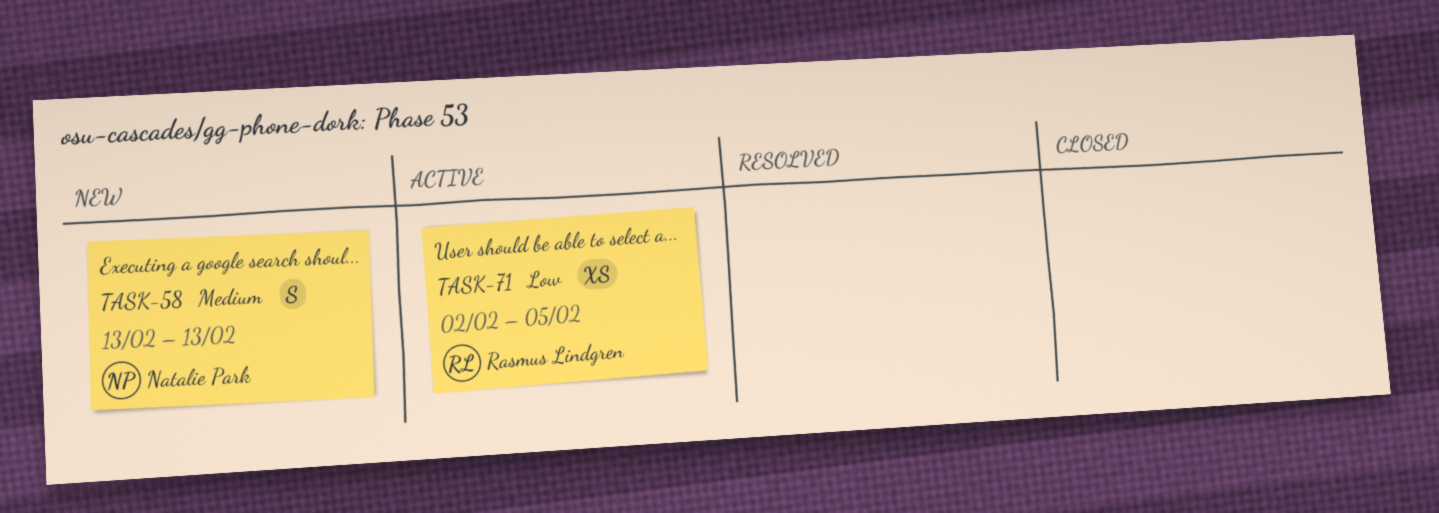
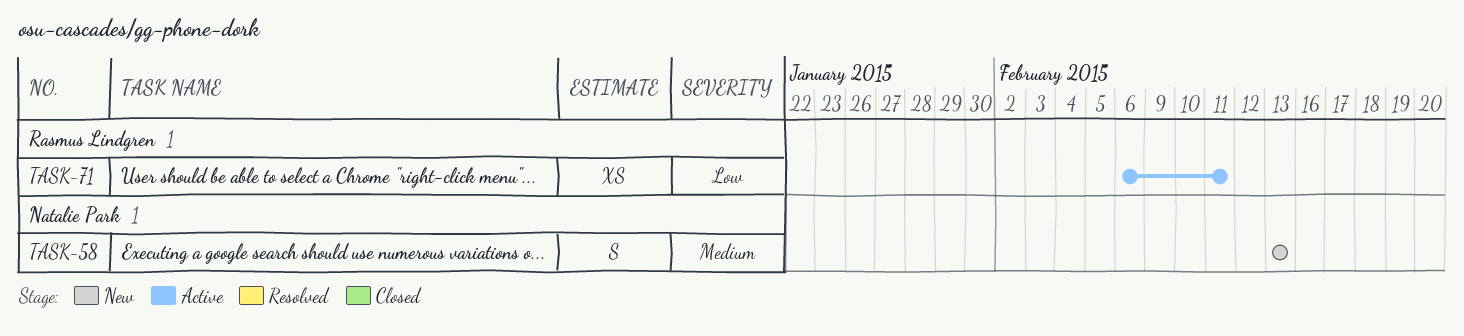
TASK-71, start: Feb 2 -> Feb 6
TASK-71, due: Feb 5 -> Feb 11

